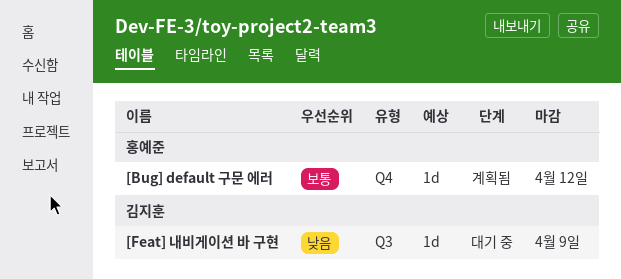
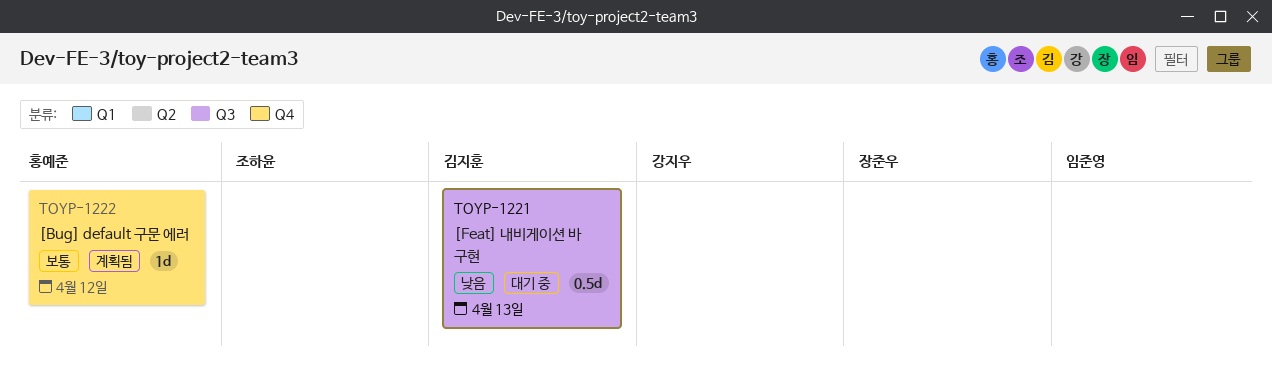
[Feat] 내비게이션 바 구현, estimate: 1d -> 0.5d
[Feat] 내비게이션 바 구현, due: Apr 9 -> Apr 13

